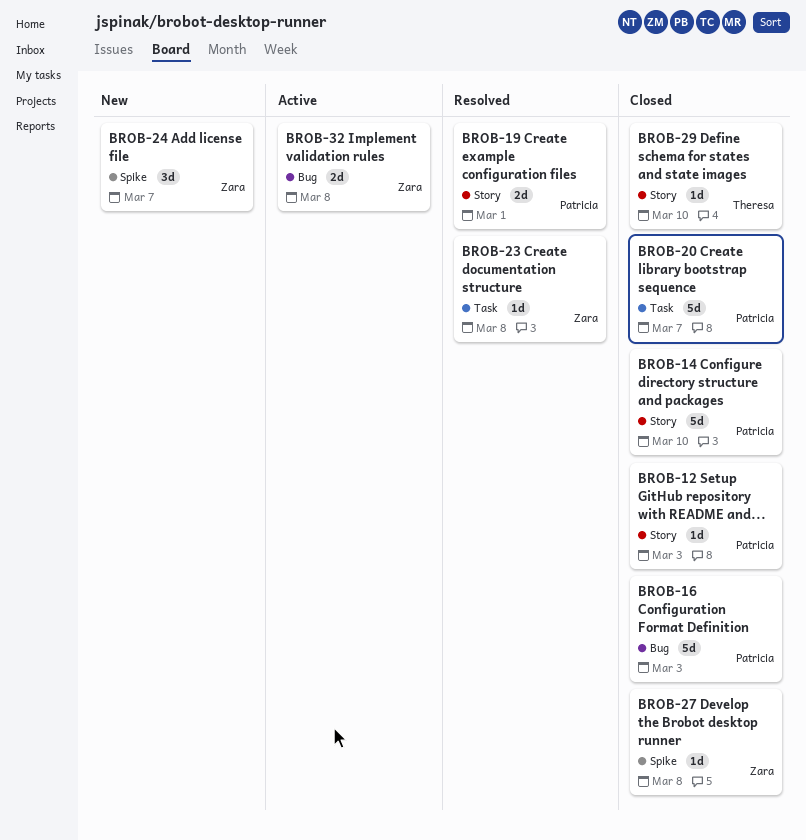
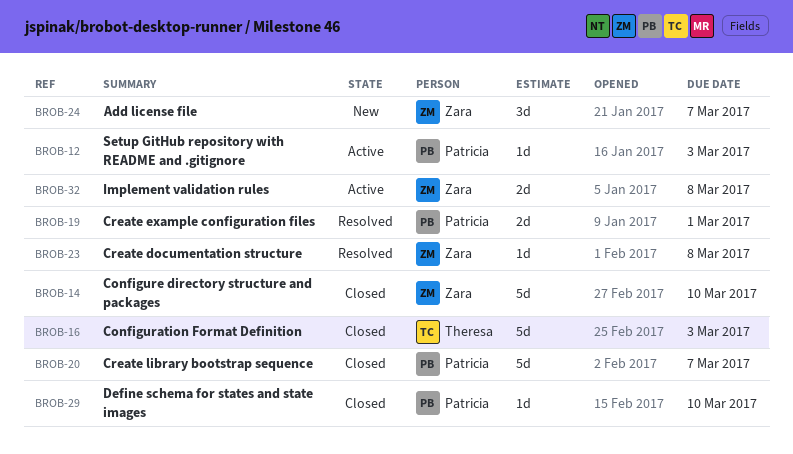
BROB-12, status: Closed -> Active
BROB-14, owner: Patricia -> Zara
BROB-16, owner: Patricia -> Theresa
BROB-27: present -> none
BROB-29, owner: Theresa -> Patricia

